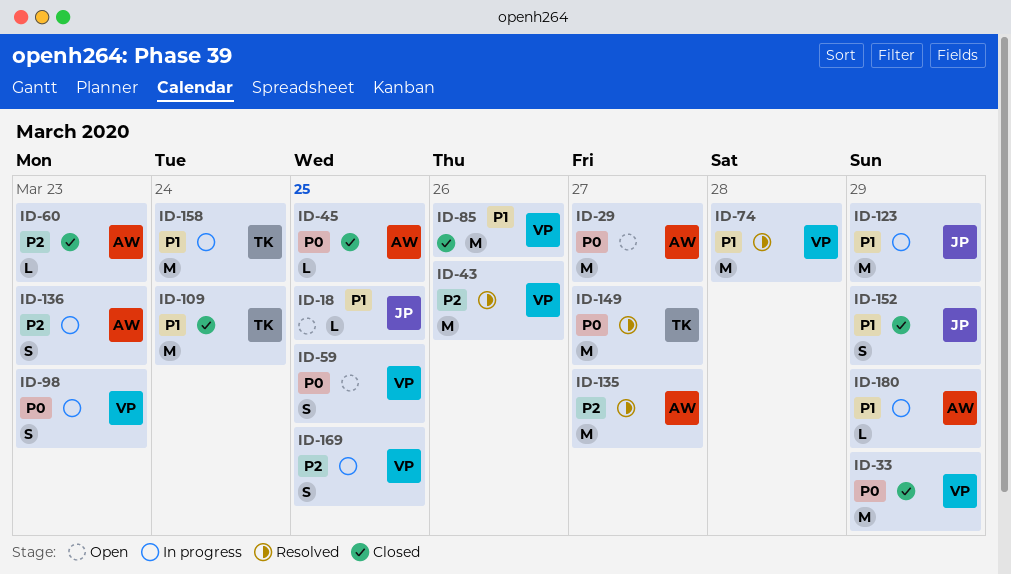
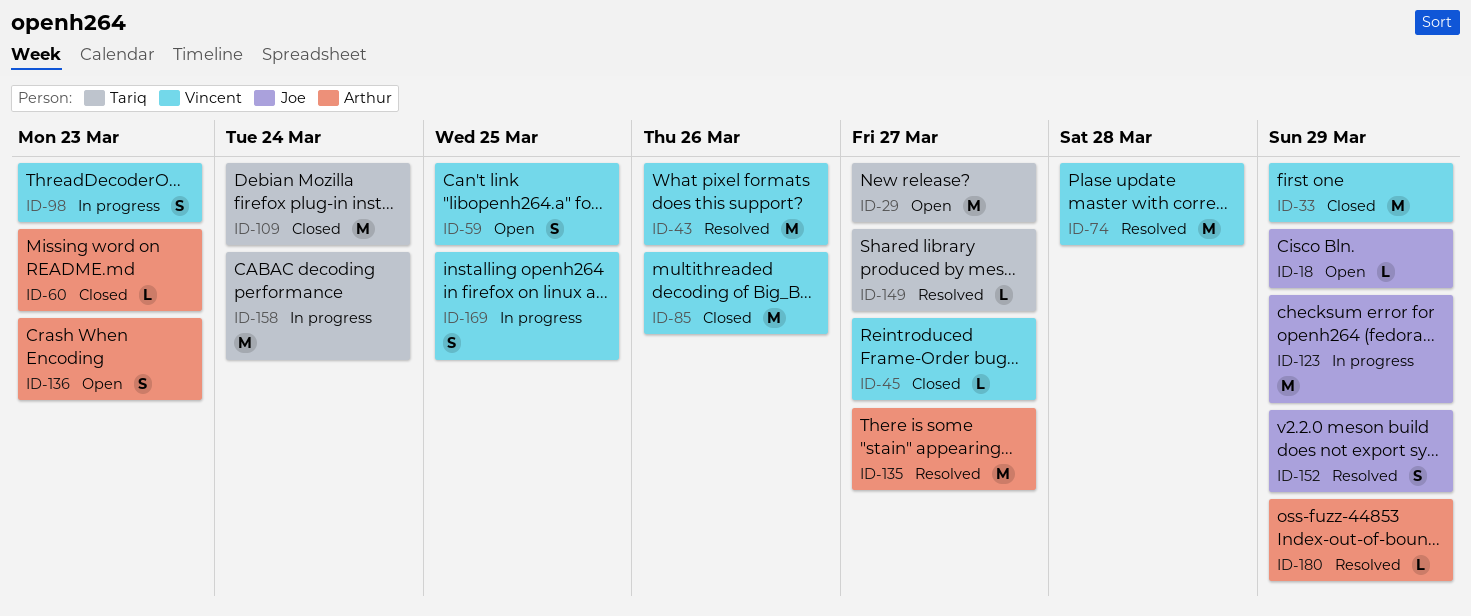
ID-18, due: Mar 25 -> Mar 29
ID-29, owner: Arthur -> Tariq
ID-45, owner: Arthur -> Vincent
ID-45, due: Mar 25 -> Mar 27
ID-136, status: In progress -> Open
ID-149, estimate: M -> L
ID-152, status: Closed -> Resolved
ID-180, status: In progress -> Resolved

